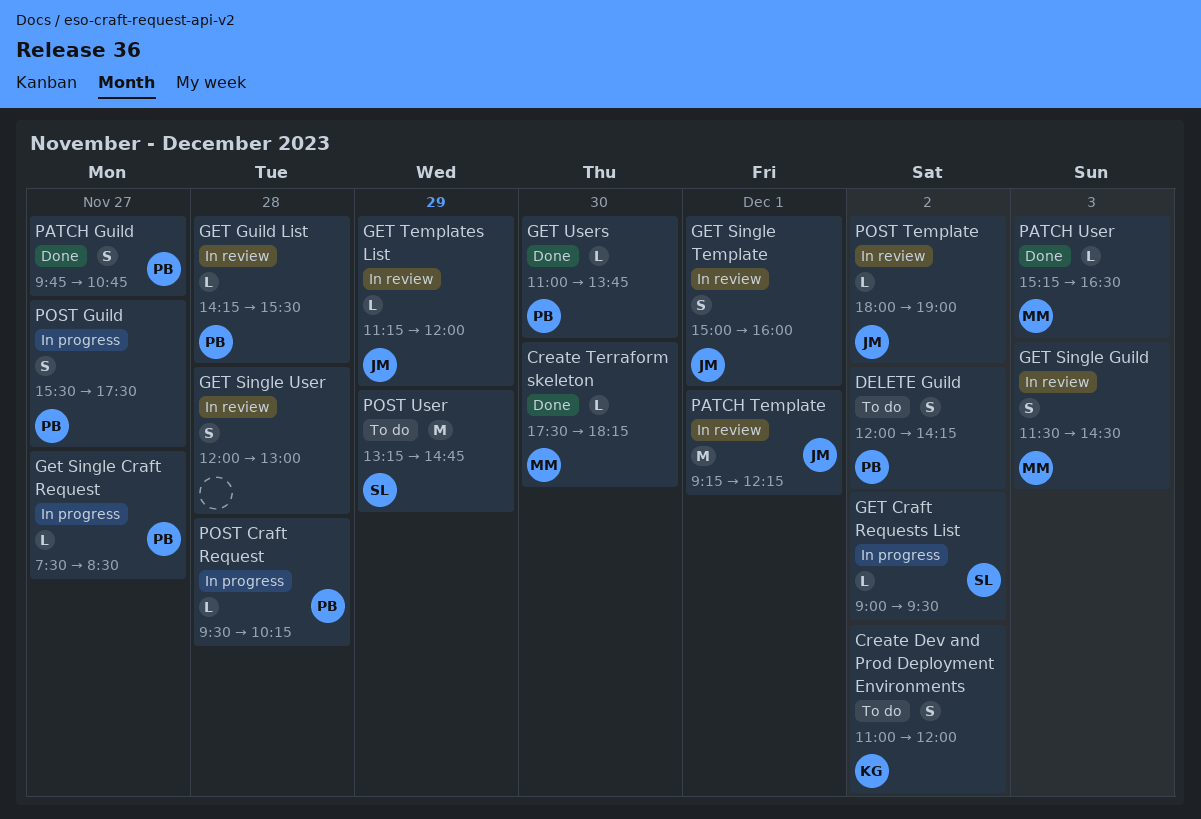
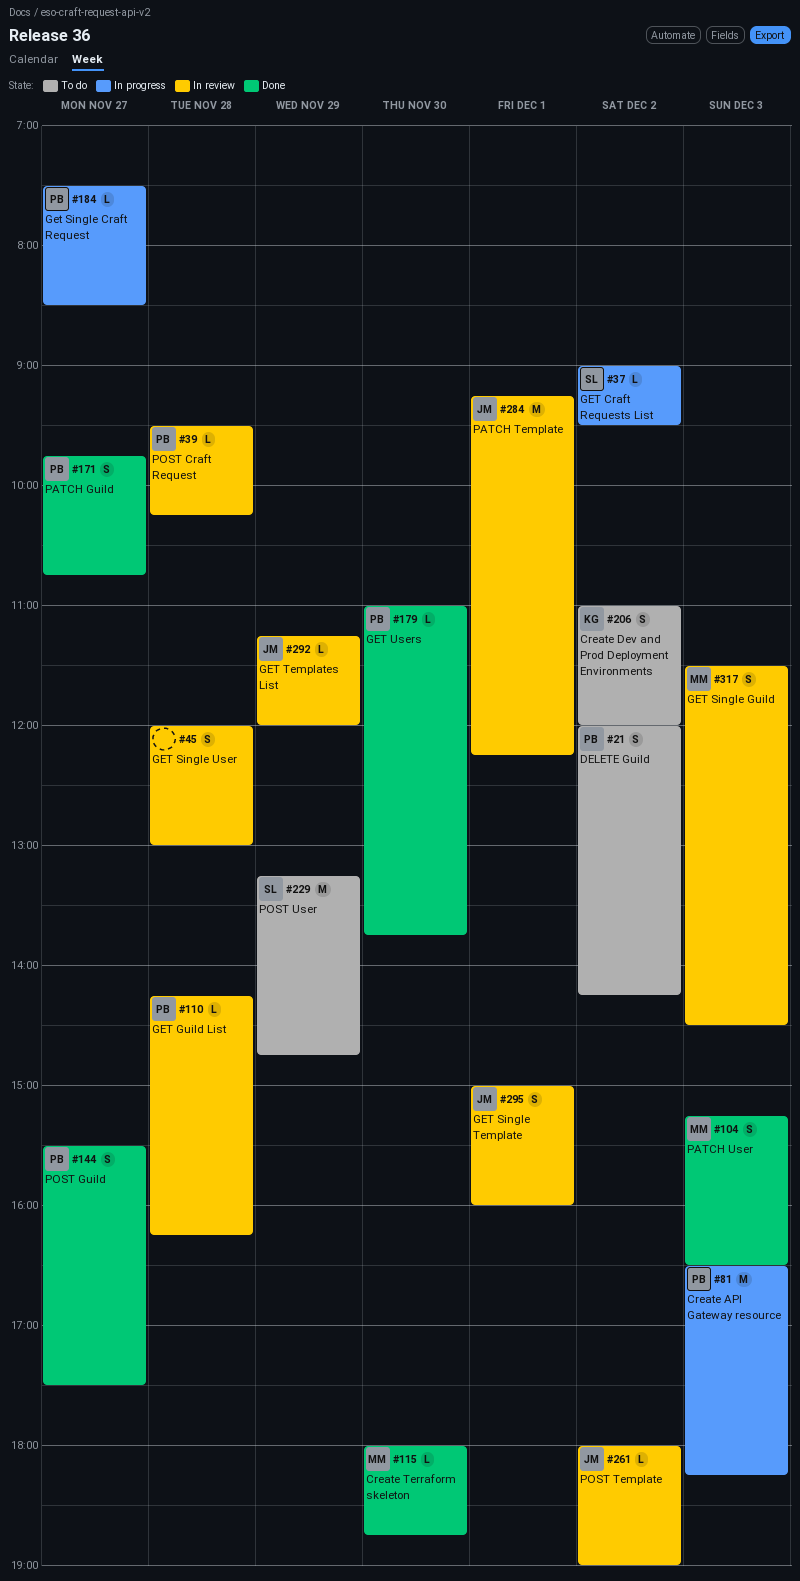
Create API Gateway resource: none -> present
Create Terraform skeleton, begins: 17:30 -> 18:00
Create Terraform skeleton, ends: 18:15 -> 18:45
GET Guild List, ends: 15:30 -> 16:15
PATCH User, estimate: L -> S
POST Craft Request, status: In progress -> In review
POST Guild, status: In progress -> Done

